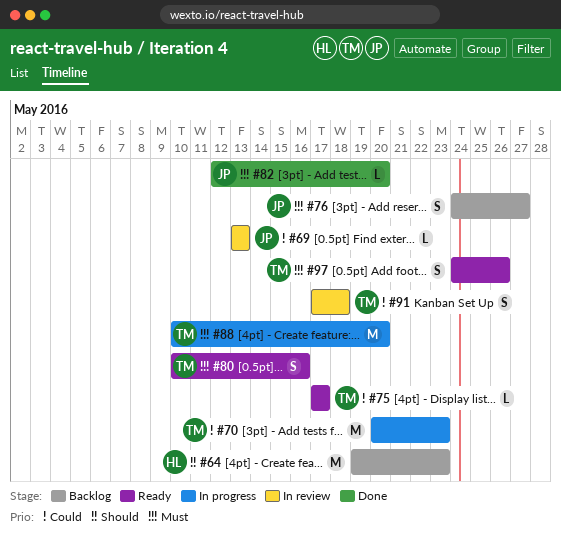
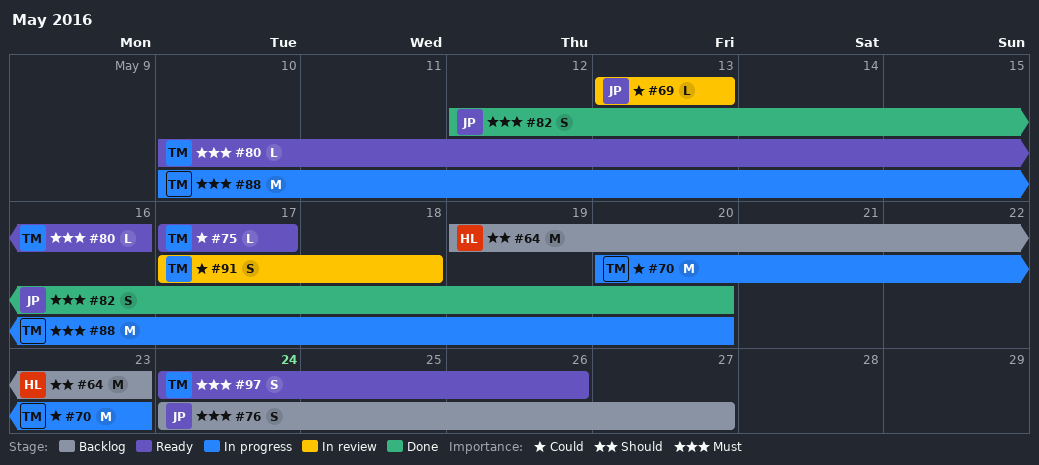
#80, estimate: S -> L
#82, estimate: L -> S

